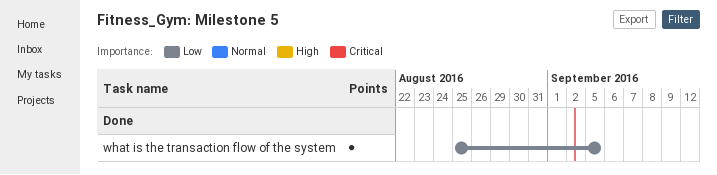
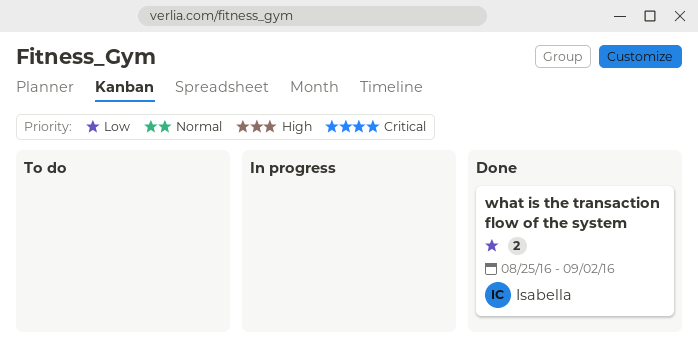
what is the transaction flow of the system, estimate: 1 -> 2
what is the transaction flow of the system, due: Sep 5 -> Sep 2

